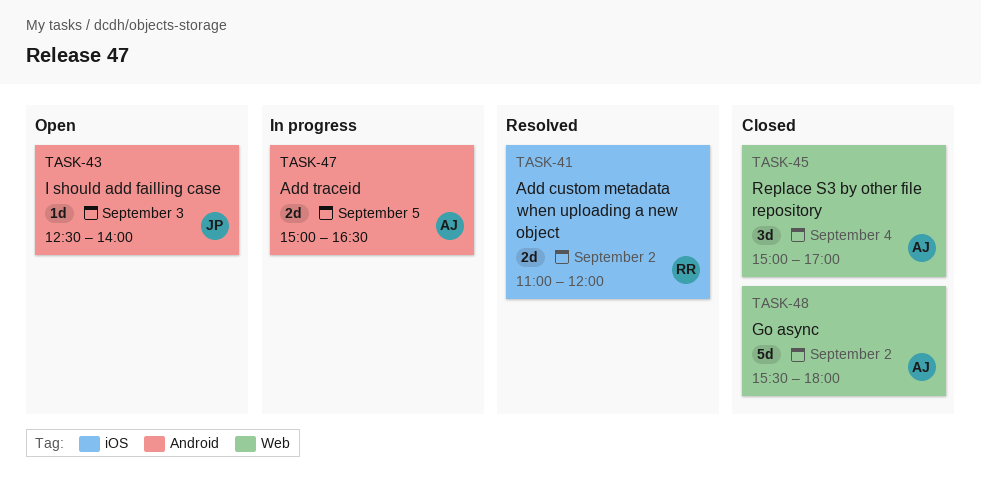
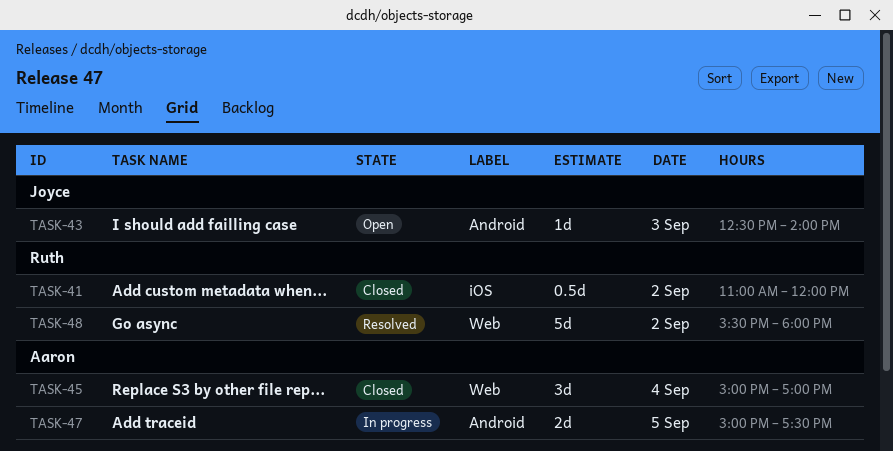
TASK-41, status: Resolved -> Closed
TASK-41, estimate: 2d -> 0.5d
TASK-47, ends: 16:30 -> 17:30
TASK-48, status: Closed -> Resolved
TASK-48, owner: Aaron -> Ruth

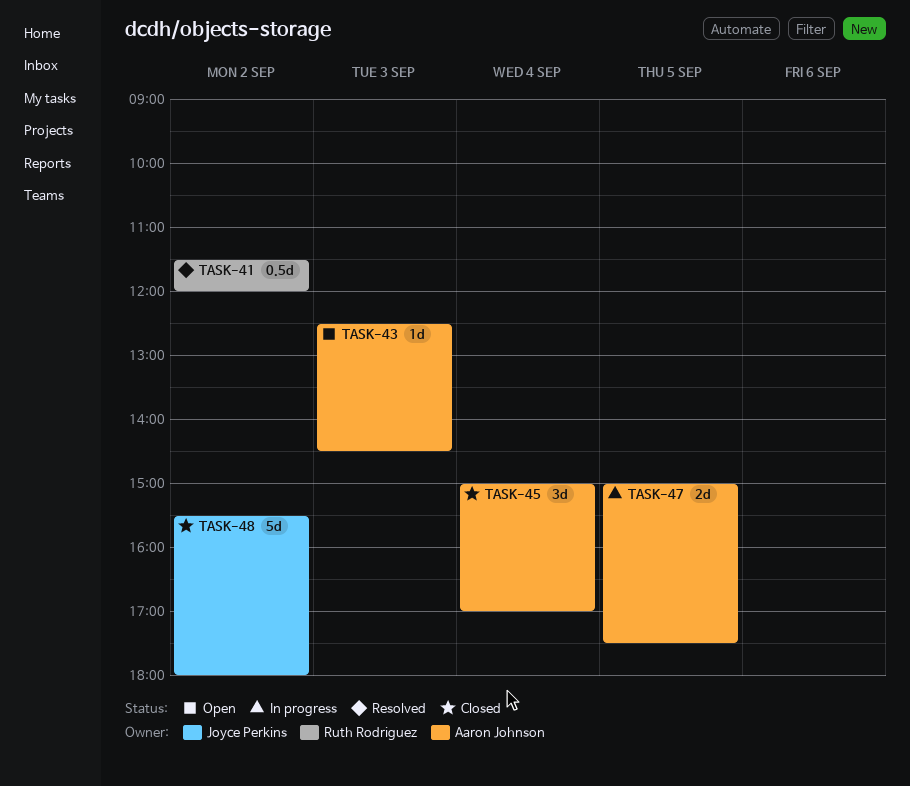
TASK-41, status: Closed -> Resolved
TASK-41, begins: 11:00 -> 11:30
TASK-43, owner: Joyce Perkins -> Aaron Johnson
TASK-43, ends: 14:00 -> 14:30
TASK-48, status: Resolved -> Closed
TASK-48, owner: Ruth Rodriguez -> Joyce Perkins

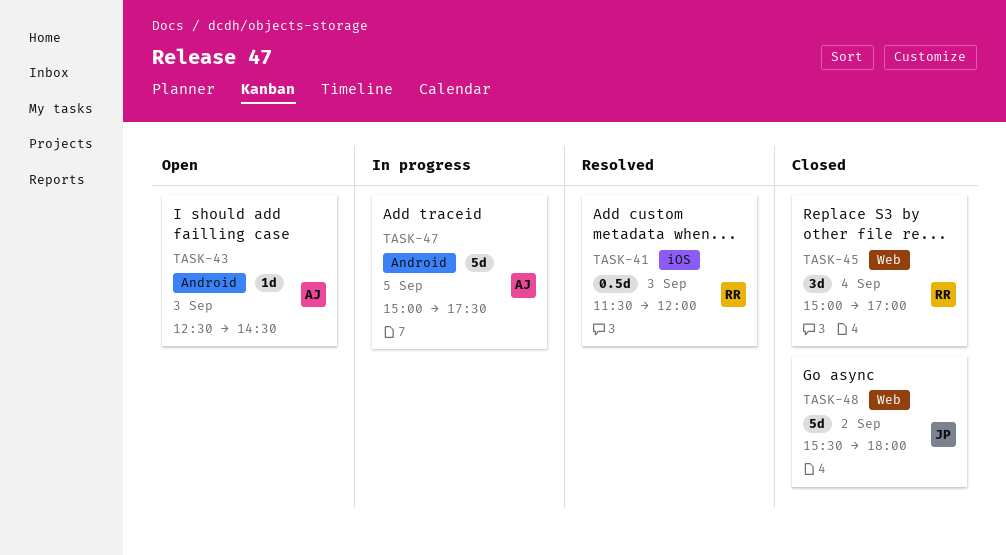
TASK-41, day: Sep 2 -> Sep 3
TASK-45, owner: Aaron Johnson -> Ruth Rodriguez
TASK-47, estimate: 2d -> 5d

